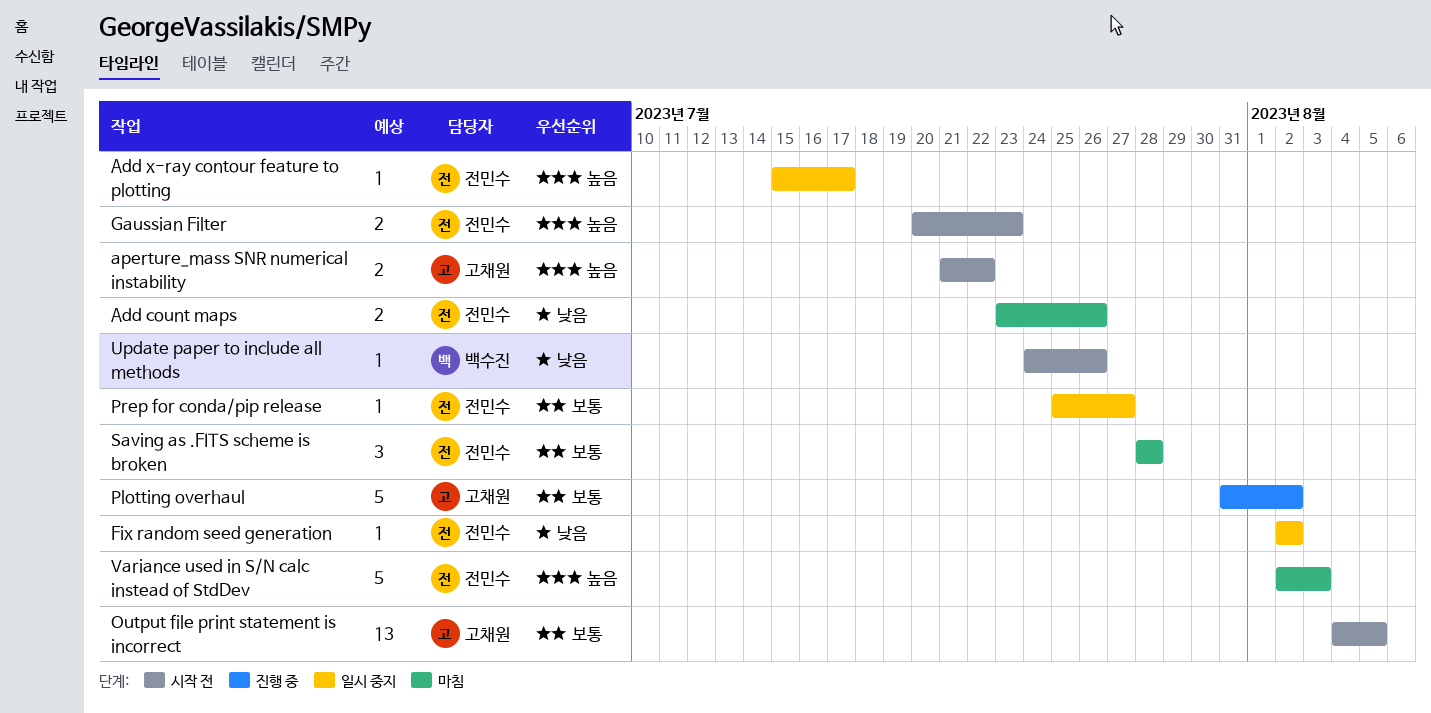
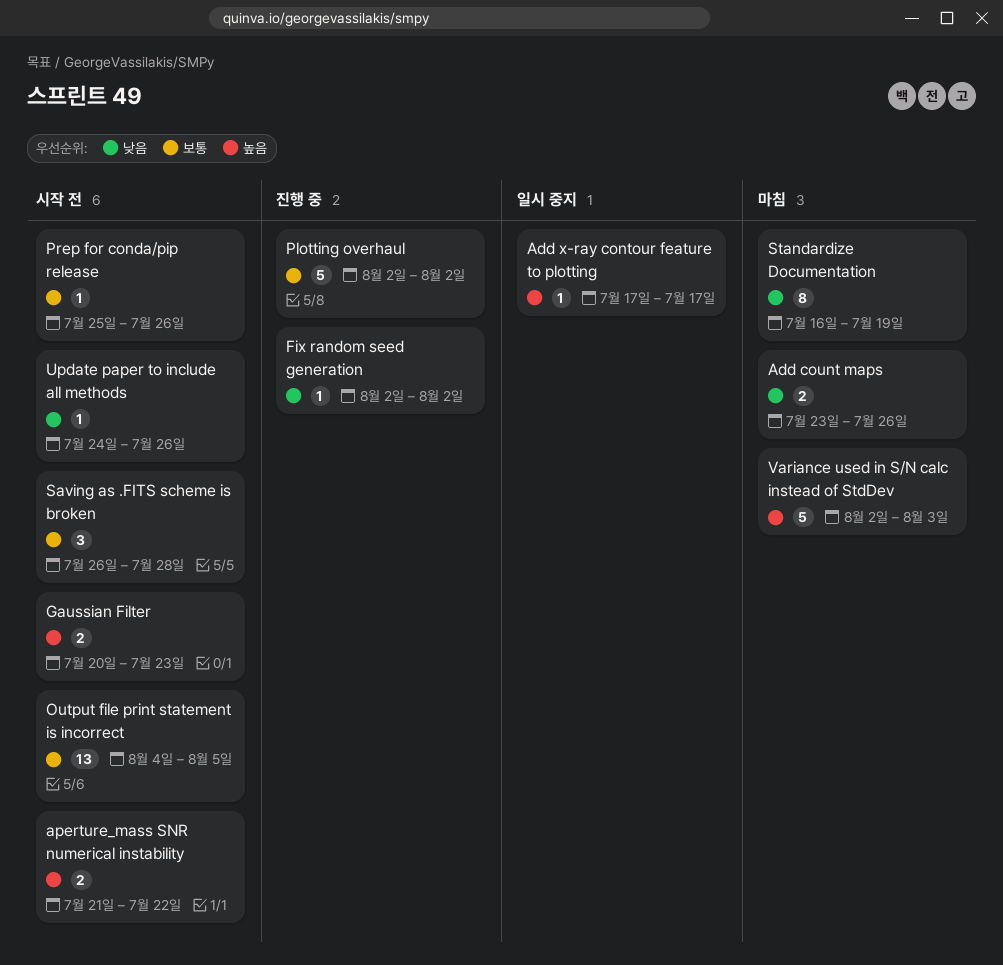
Add x-ray contour feature to plotting, start: Jul 15 -> Jul 17
Fix random seed generation, status: 일시 중지 -> 진행 중
Plotting overhaul, start: Jul 31 -> Aug 2
Prep for conda/pip release, status: 일시 중지 -> 시작 전
Prep for conda/pip release, due: Jul 27 -> Jul 26
Saving as .FITS scheme is broken, status: 마침 -> 시작 전
Saving as .FITS scheme is broken, start: Jul 28 -> Jul 26
Standardize Documentation: none -> present

